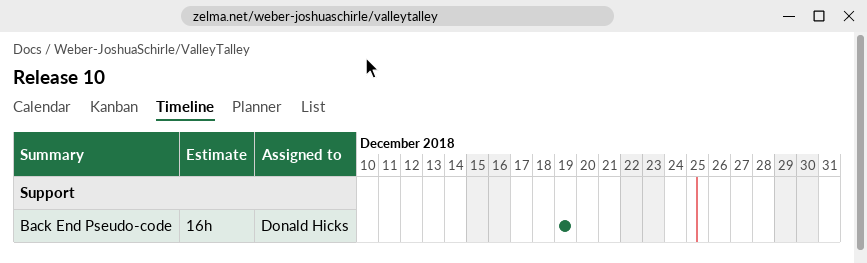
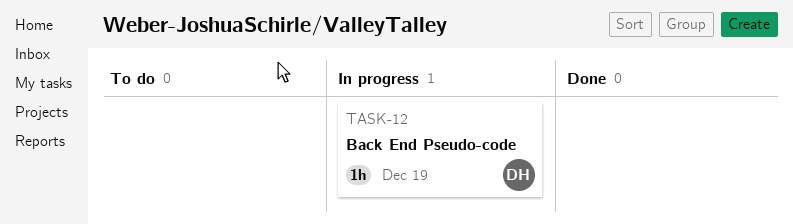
Back End Pseudo-code, estimate: 16h -> 1h

